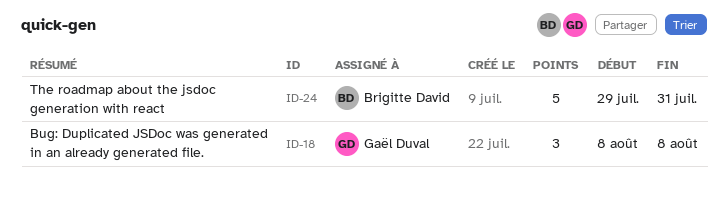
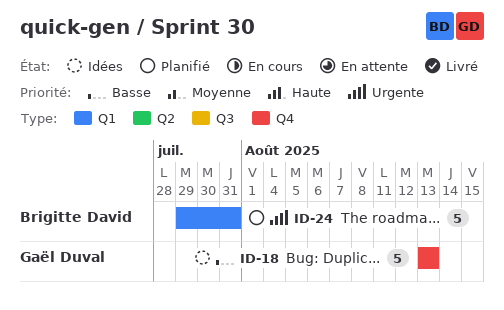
ID-18, estimate: 3 -> 5
ID-18, start: Aug 8 -> Aug 13
ID-18, due: Aug 8 -> Aug 13

